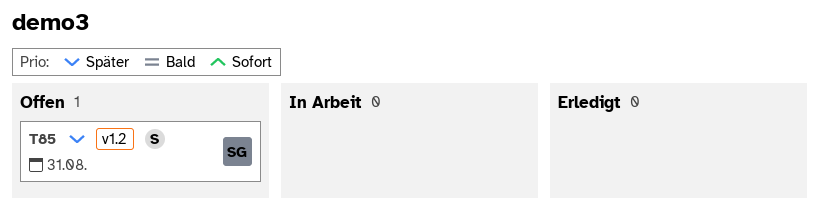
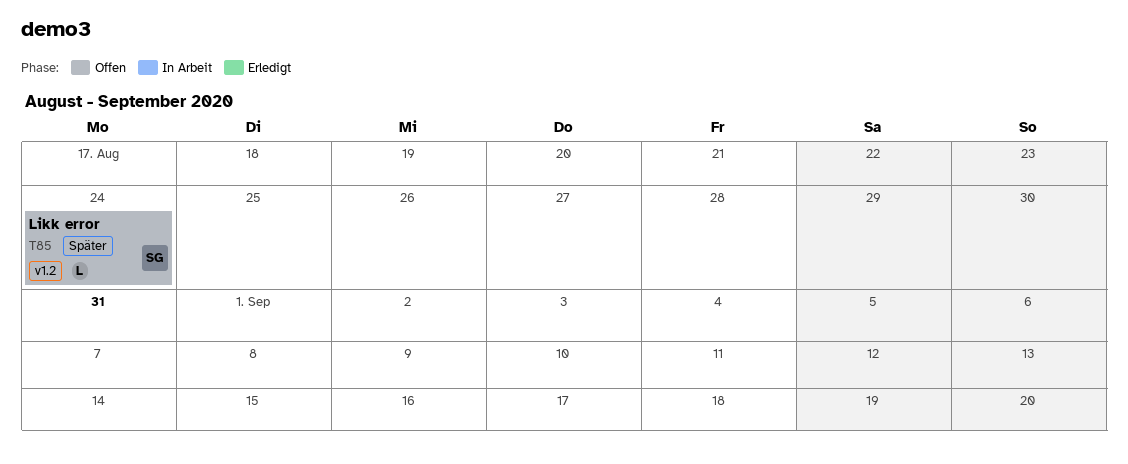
T85, estimate: S -> L
T85, due: Aug 31 -> Aug 24

